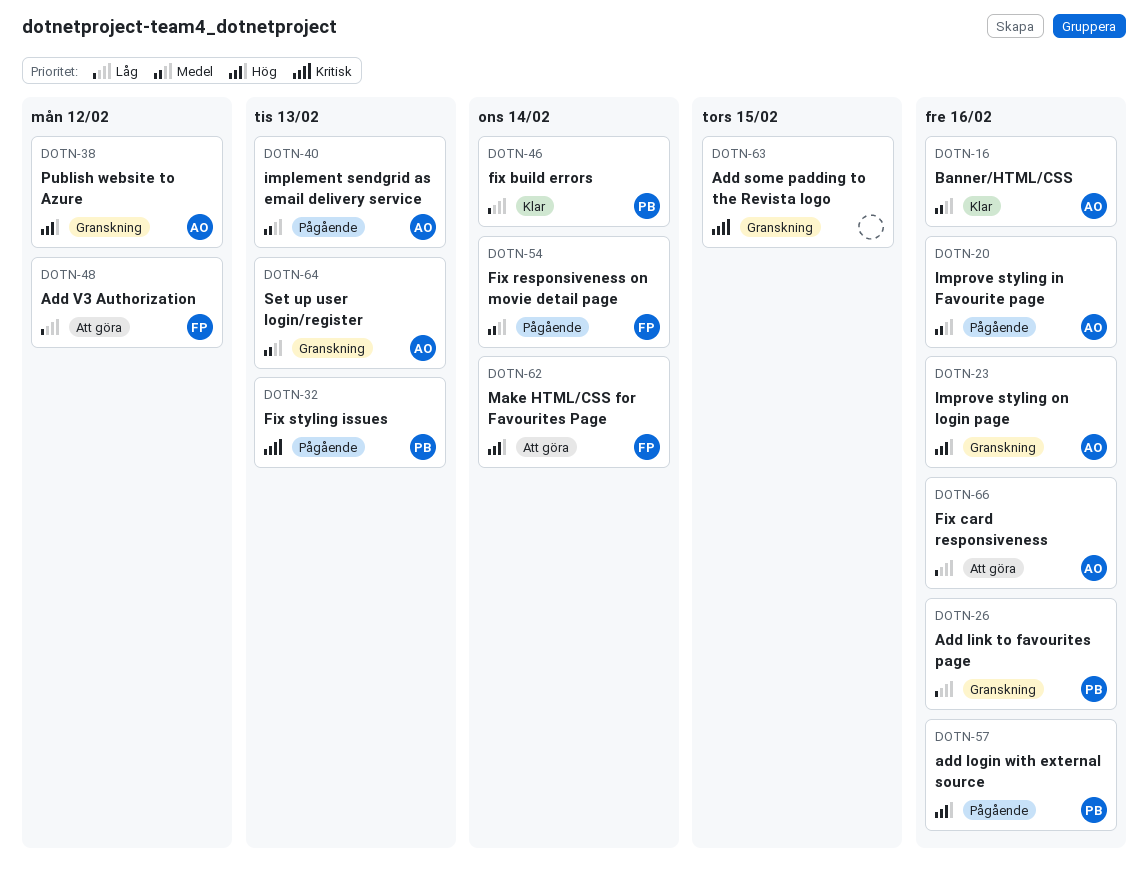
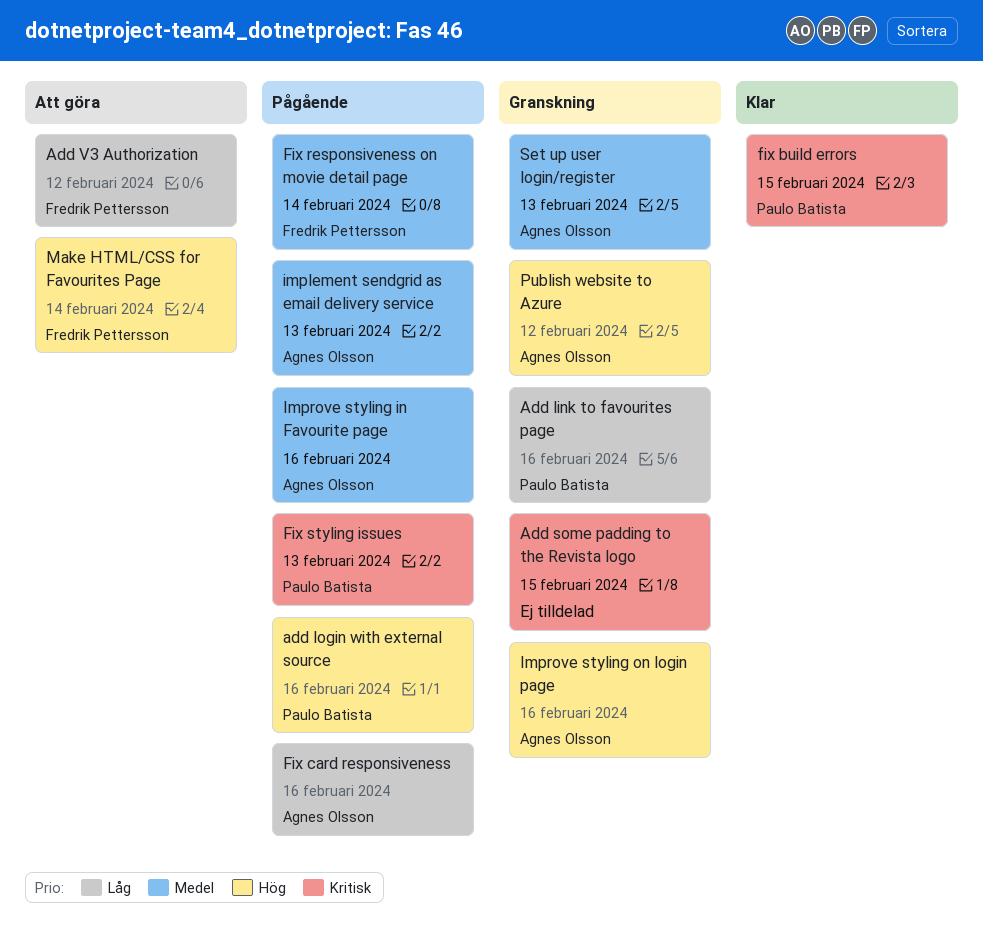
Banner/HTML/CSS: present -> none
fix build errors, priority: Låg -> Kritisk
fix build errors, due: Feb 14 -> Feb 15
Fix card responsiveness, status: Att göra -> Pågående

